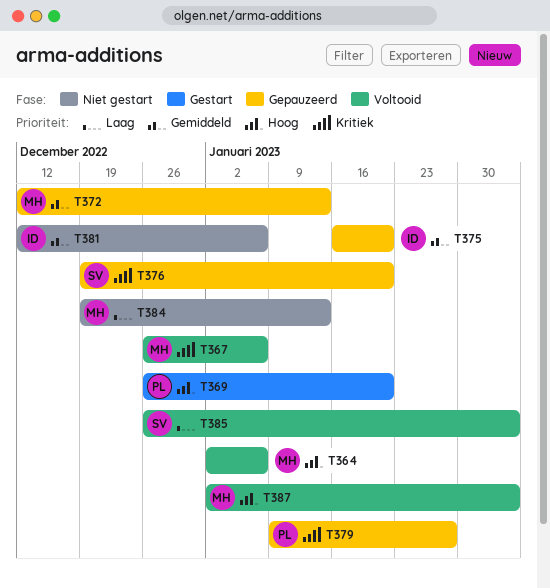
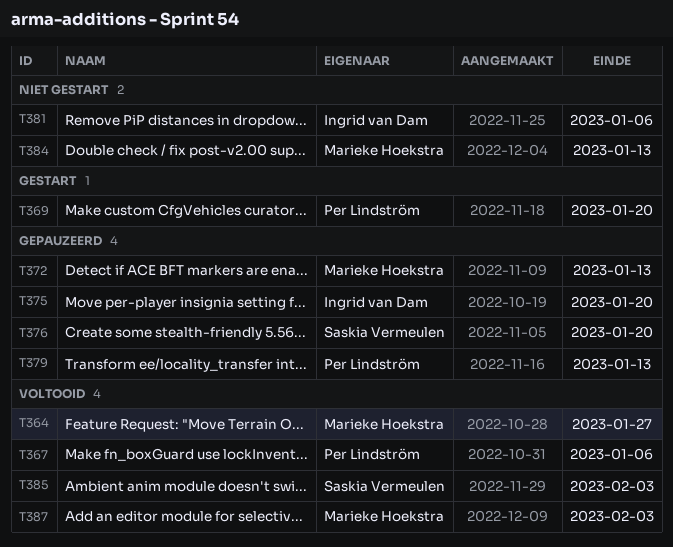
T364, due: Jan 6 -> Jan 27
T367, owner: Marieke Hoekstra -> Per Lindström
T379, due: Jan 27 -> Jan 13

